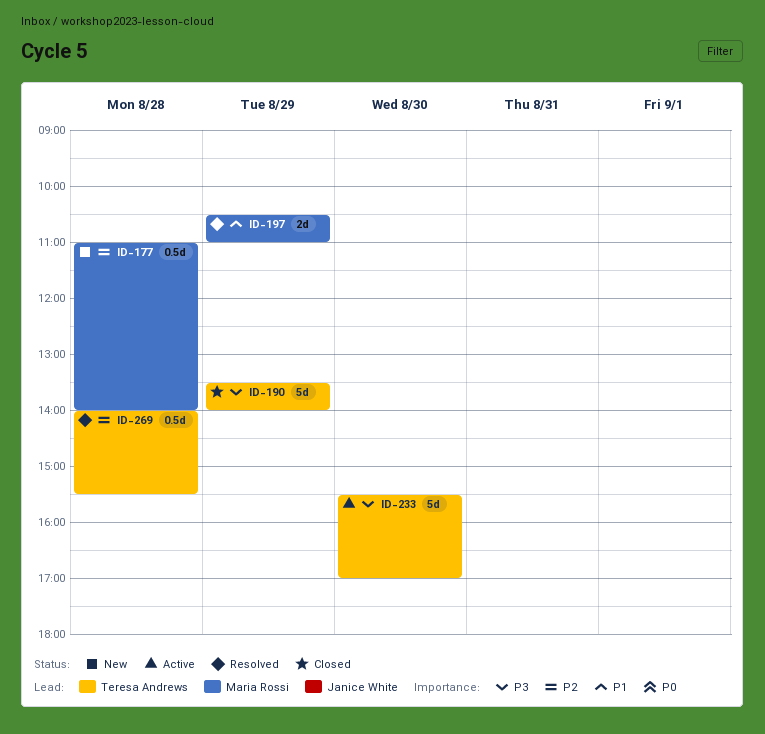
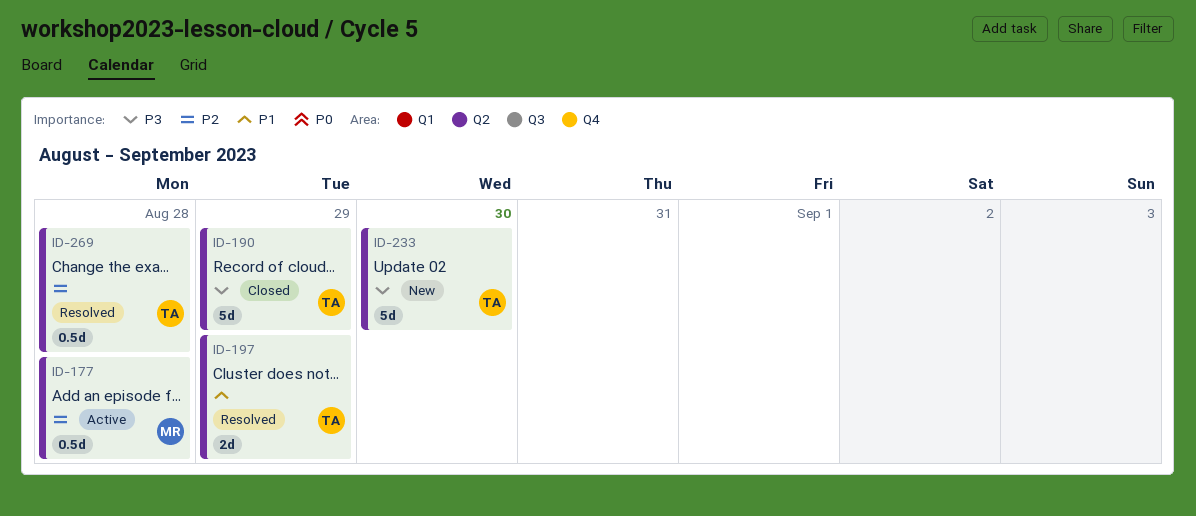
ID-177, status: New -> Active
ID-197, owner: Maria Rossi -> Teresa Andrews
ID-233, status: Active -> New

